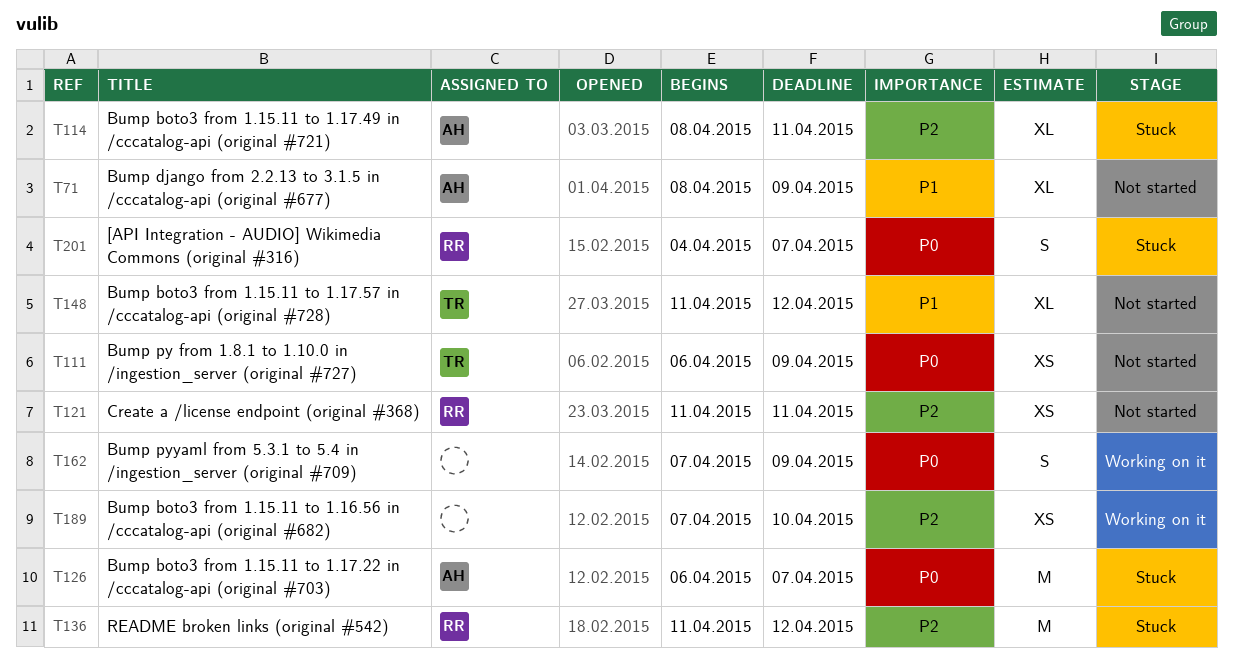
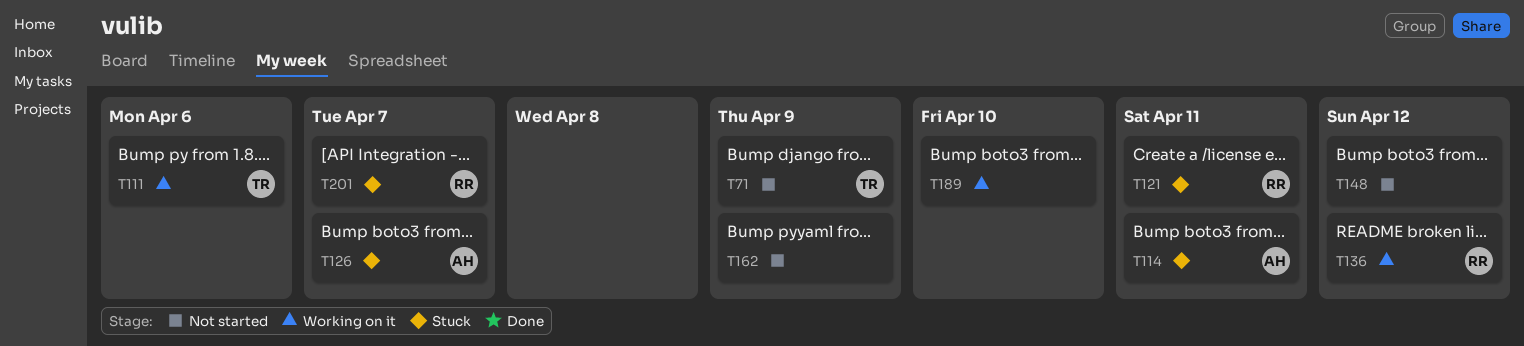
T71, owner: AH -> TR
T111, status: Not started -> Working on it
T111, due: Apr 9 -> Apr 6
T121, status: Not started -> Stuck
T136, status: Stuck -> Working on it
T148, owner: TR -> none
T162, status: Working on it -> Not started

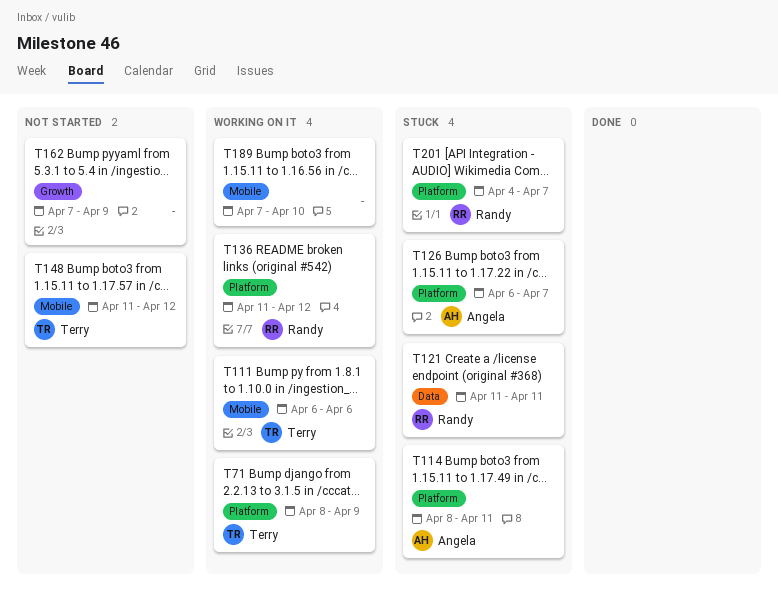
T71, status: Not started -> Working on it
T148, owner: none -> Terry

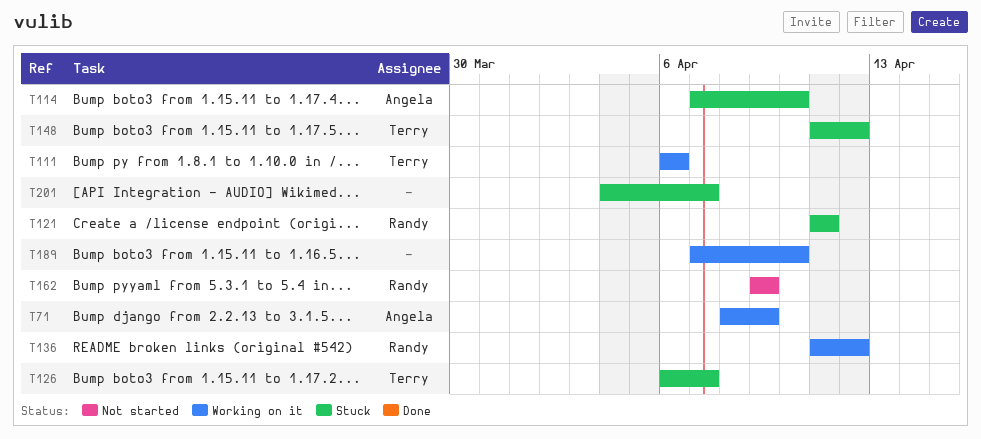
T71, owner: Terry -> Angela
T114, start: Apr 8 -> Apr 7
T114, due: Apr 11 -> Apr 10
T126, owner: Angela -> Terry
T148, status: Not started -> Stuck
T162, owner: none -> Randy
T162, start: Apr 7 -> Apr 9
T201, owner: Randy -> none

